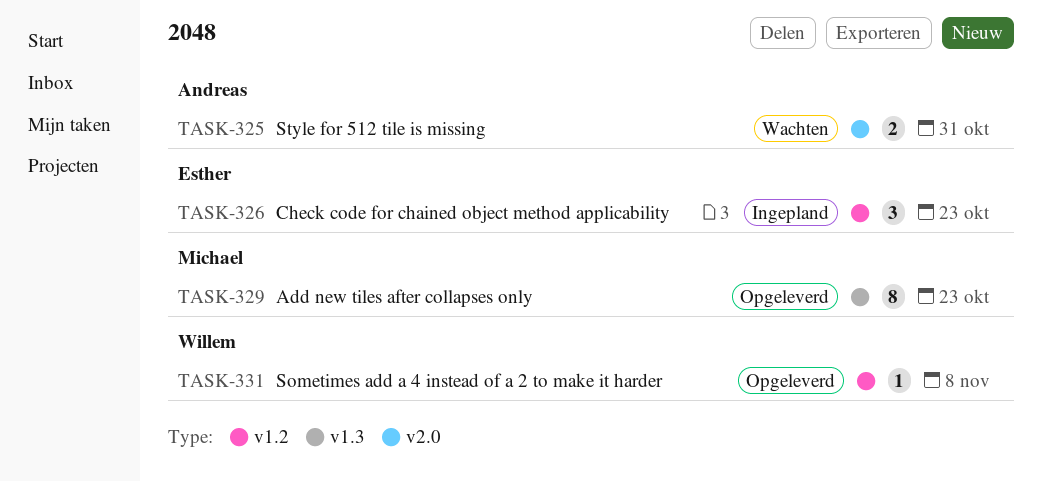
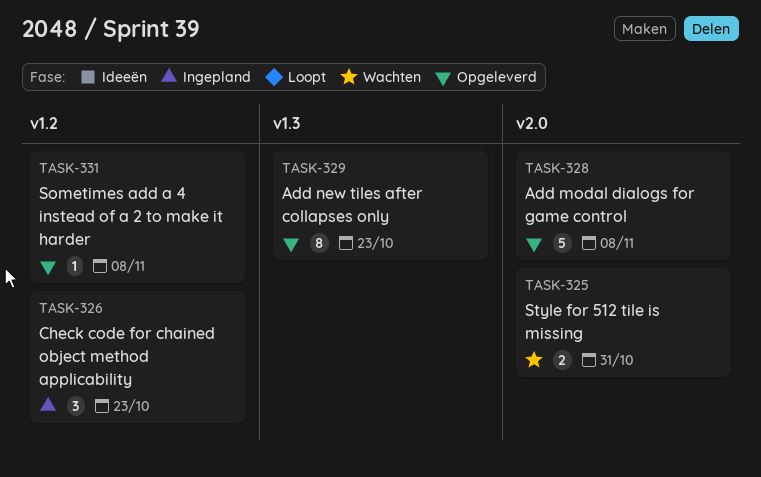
TASK-328: none -> present

